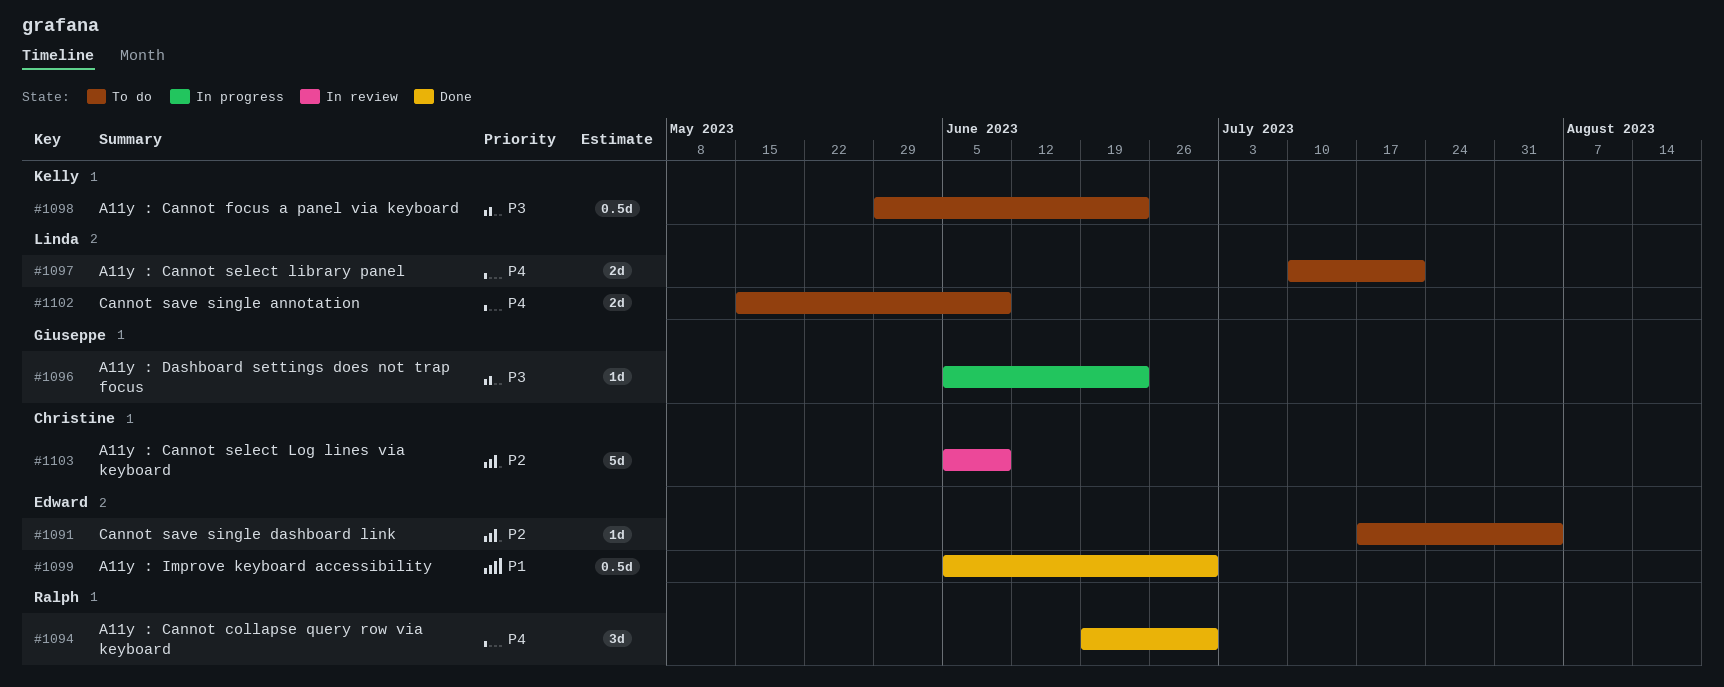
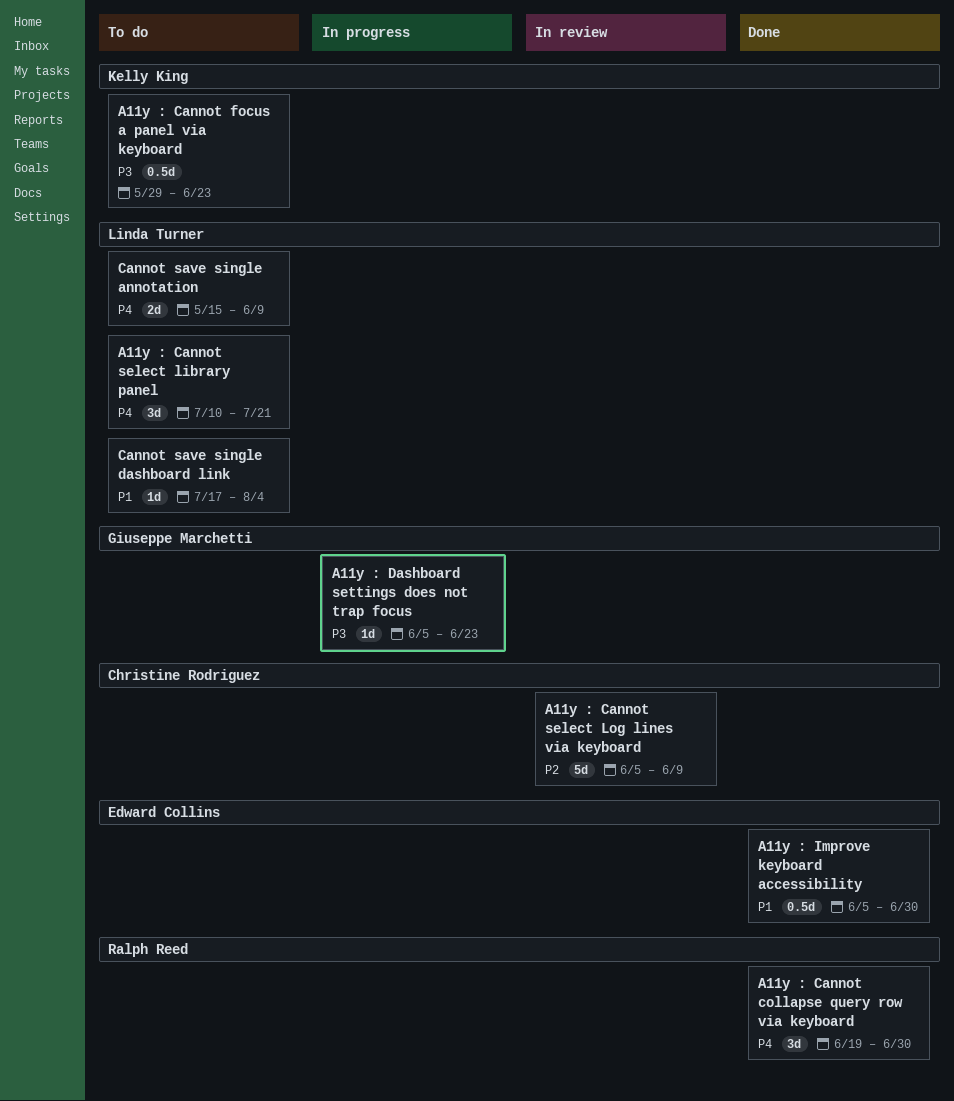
A11y : Cannot select library panel, estimate: 2d -> 3d
Cannot save single dashboard link, owner: Edward Collins -> Linda Turner
Cannot save single dashboard link, priority: P2 -> P1

